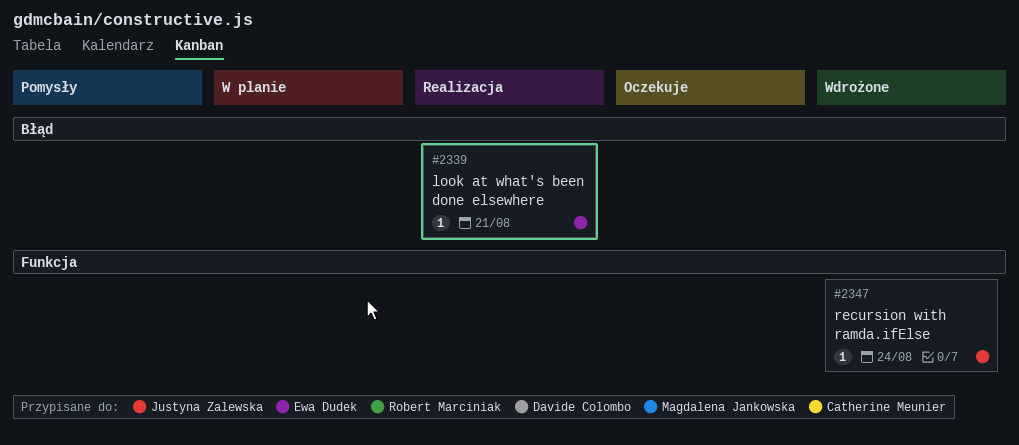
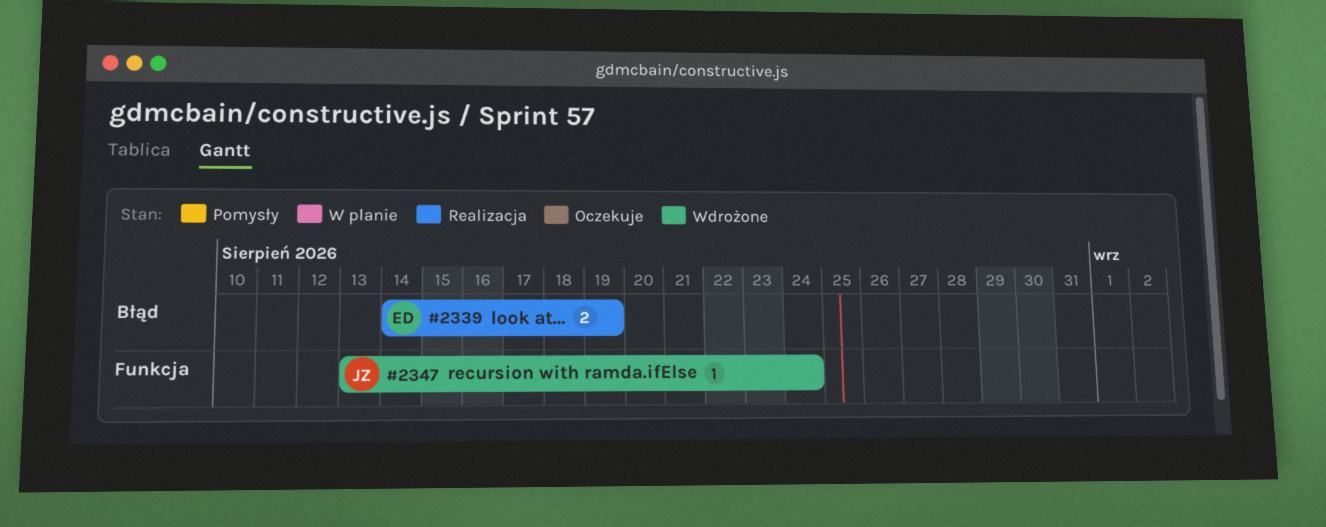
#2339, estimate: 1 -> 2
#2339, due: Aug 21 -> Aug 19

